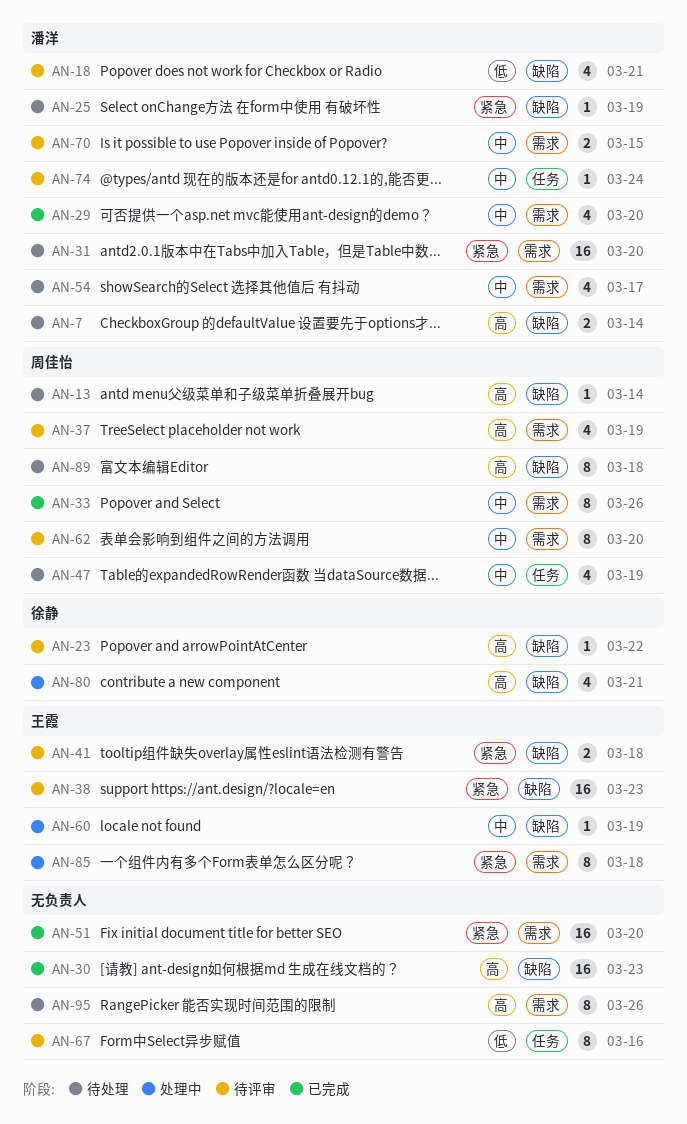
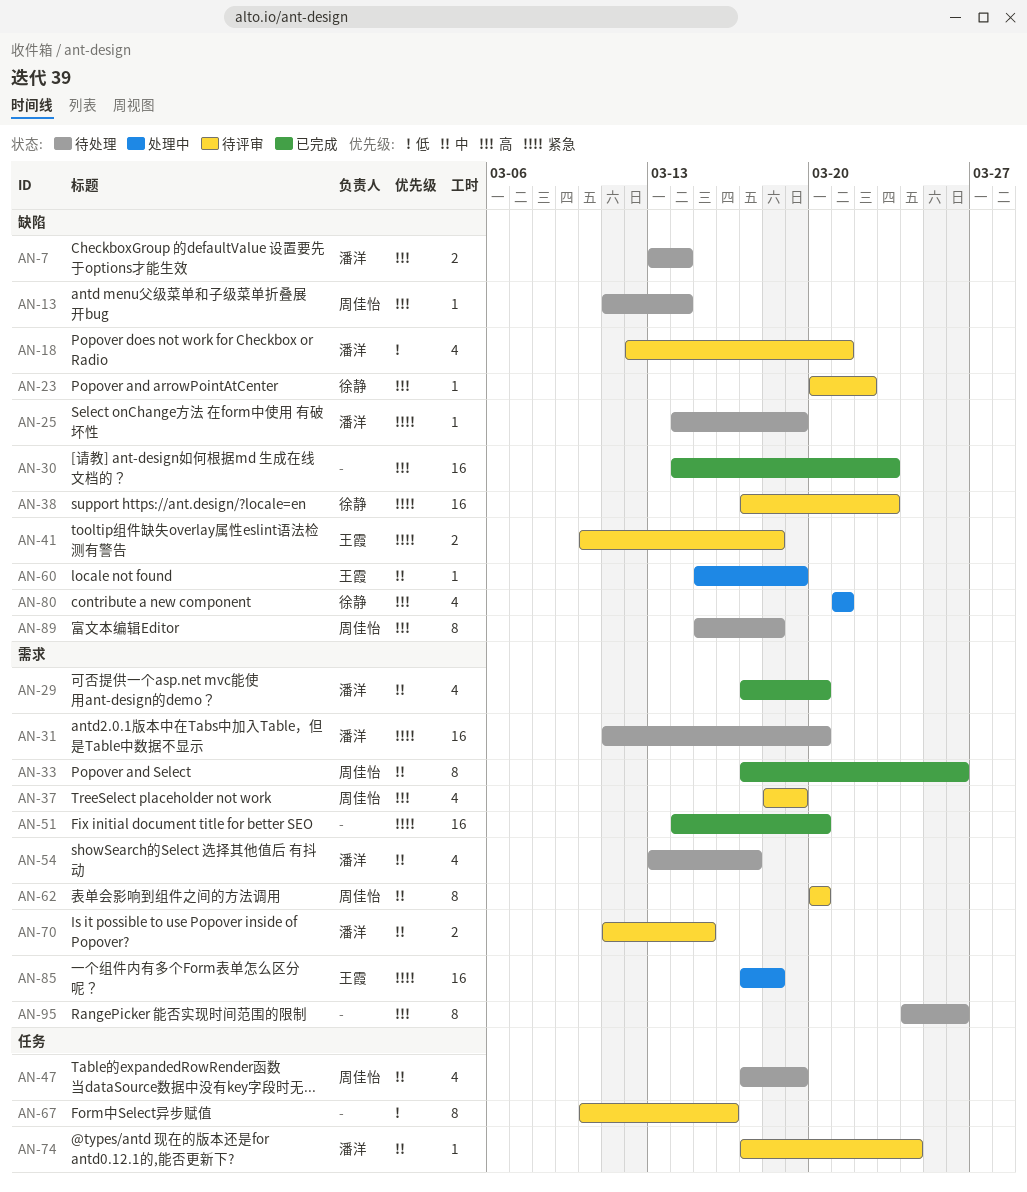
AN-38, owner: 王霞 -> 徐静
AN-85, estimate: 8 -> 16

